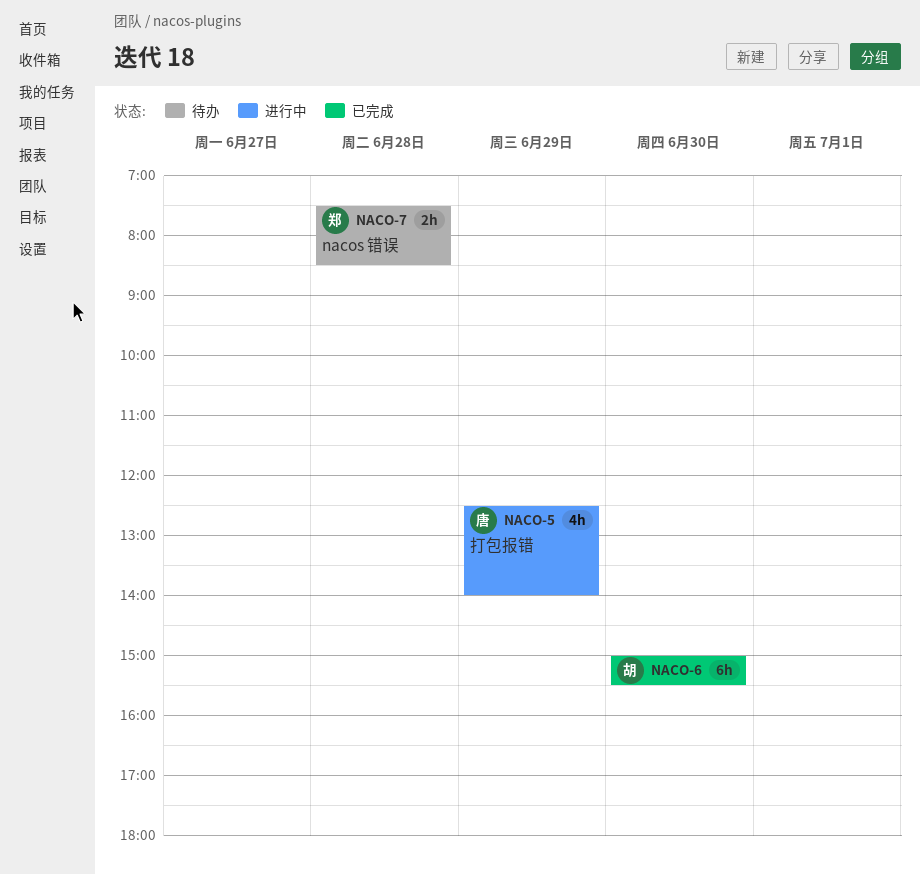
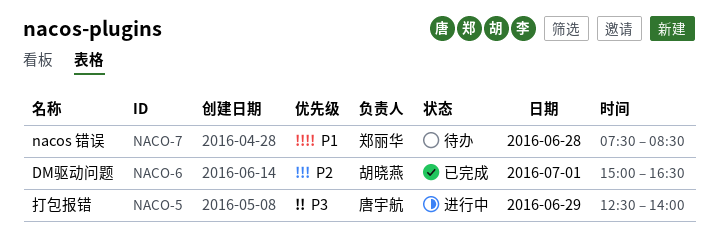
NACO-6, day: Jun 30 -> Jul 1
NACO-6, ends: 15:30 -> 16:30

